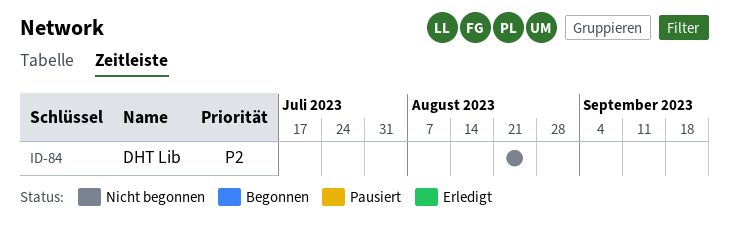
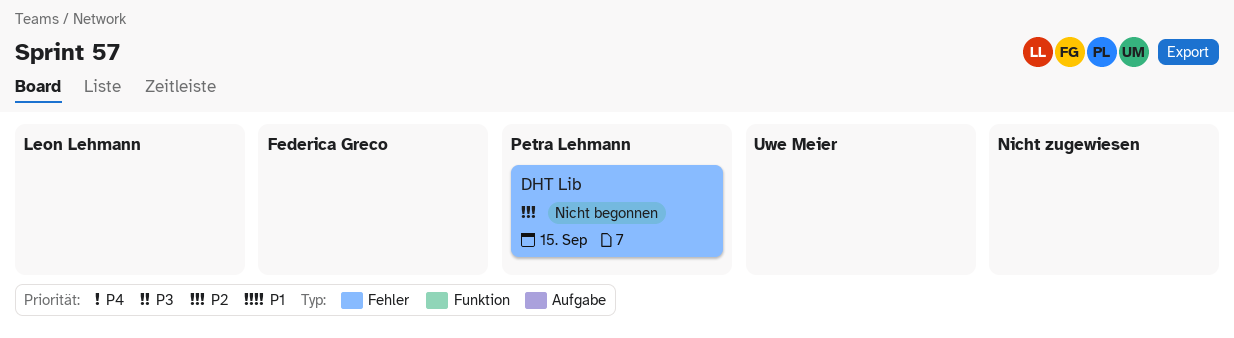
DHT Lib, due: Aug 25 -> Sep 15

